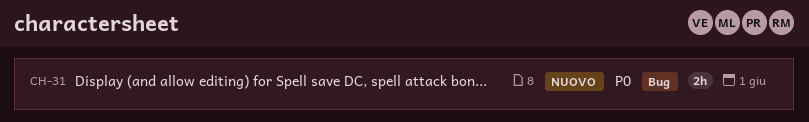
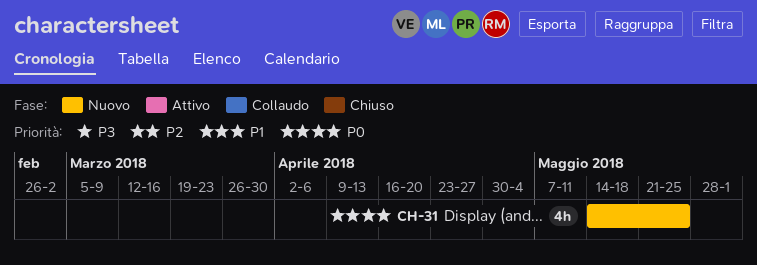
CH-31, estimate: 2h -> 4h
CH-31, due: Jun 1 -> May 25

